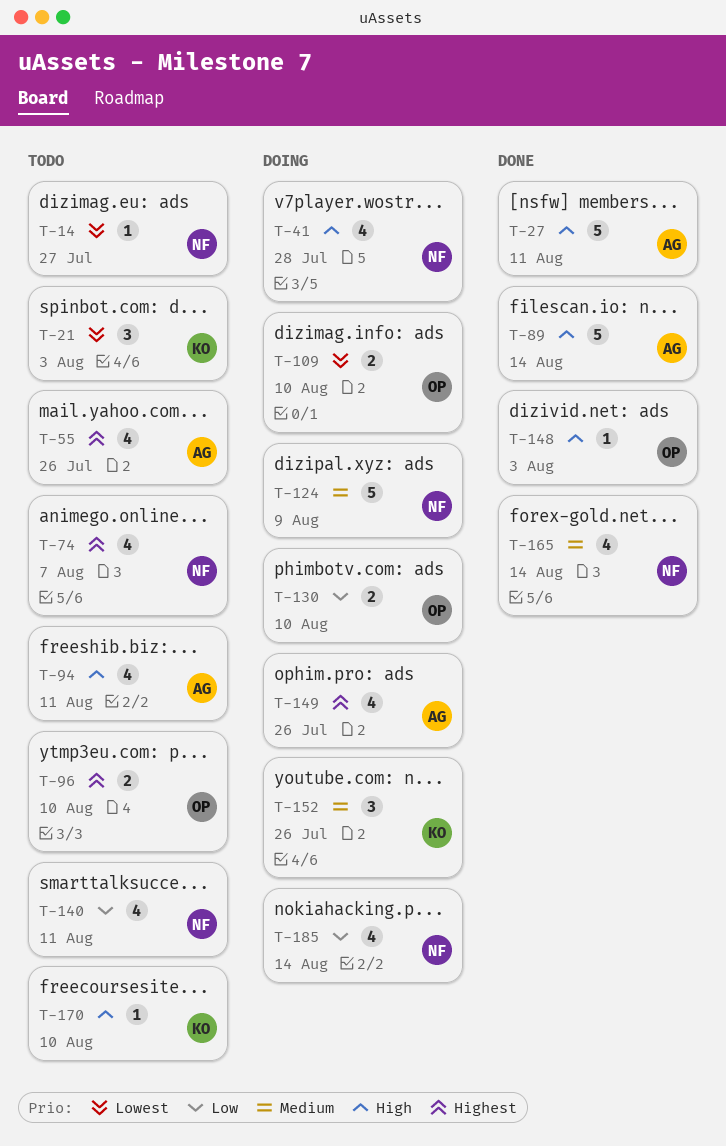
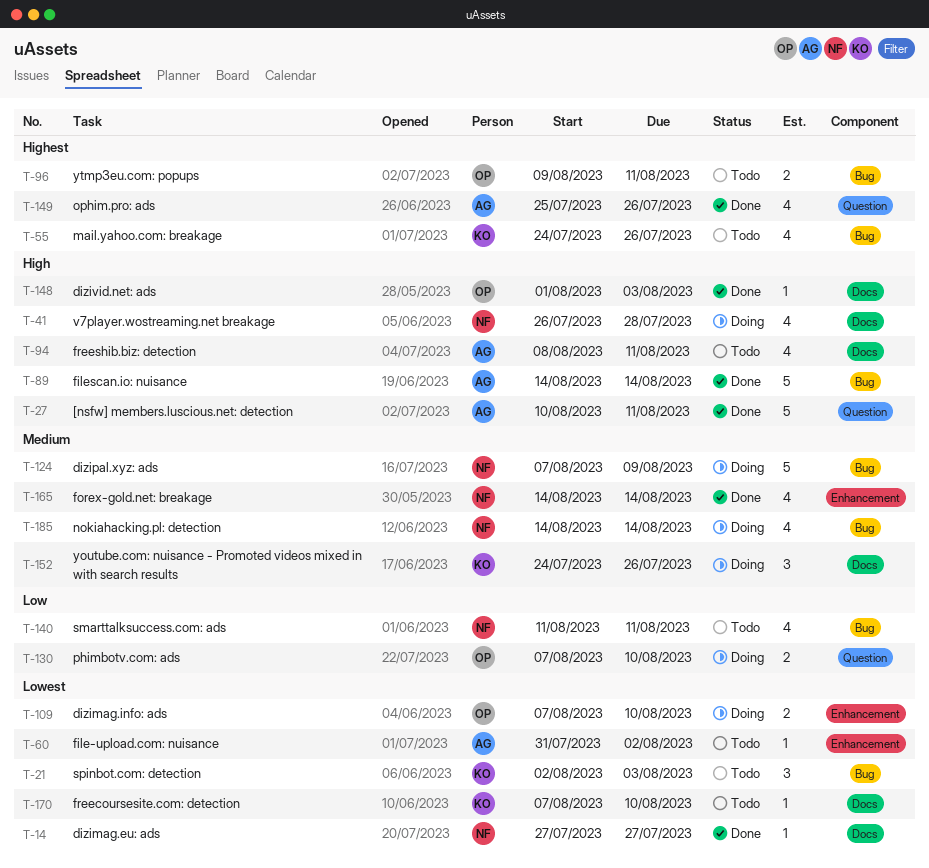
T-14, status: Todo -> Done
T-55, owner: AG -> KO
T-60: none -> present
T-74: present -> none
T-96, due: Aug 10 -> Aug 11
T-149, status: Doing -> Done
T-170, priority: High -> Lowest
T-185, priority: Low -> Medium

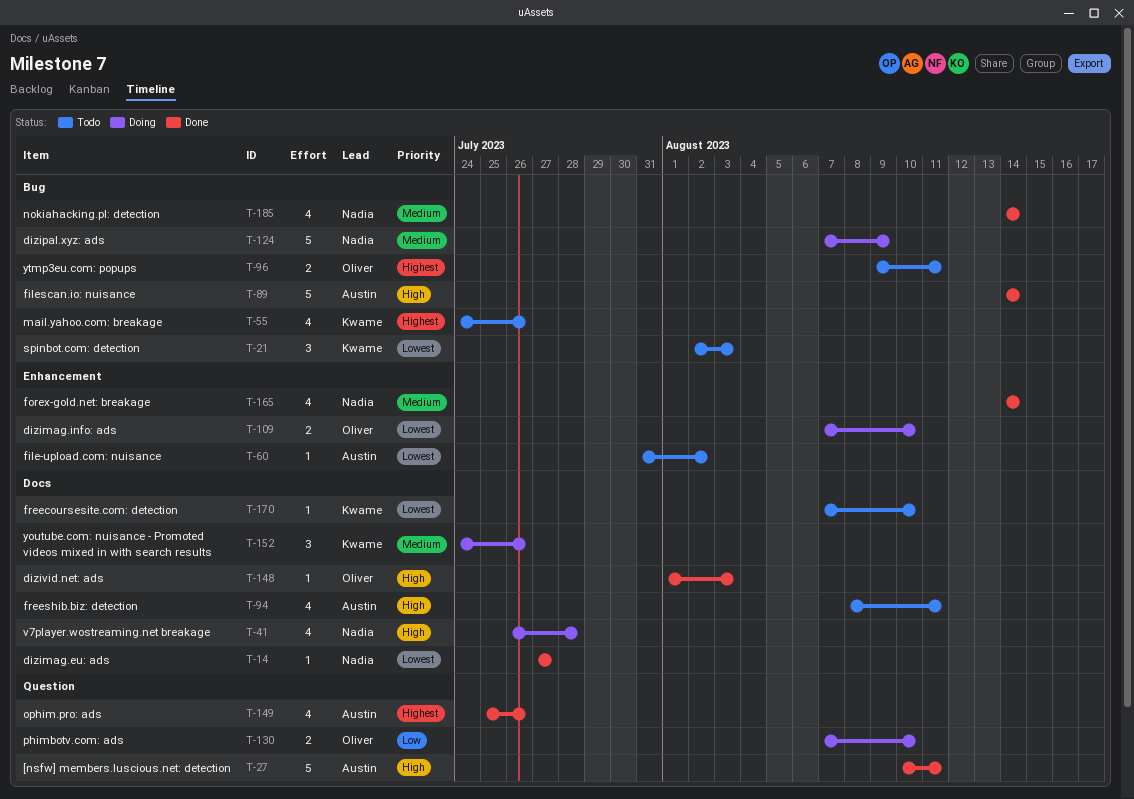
T-140: present -> none
T-185, status: Doing -> Done

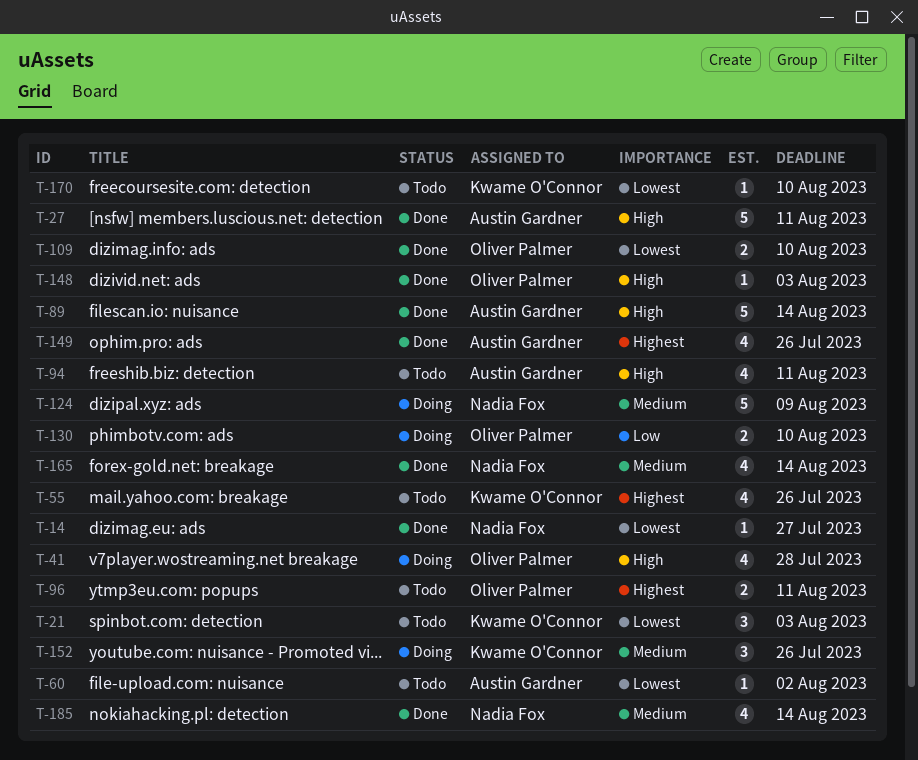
T-41, owner: Nadia Fox -> Oliver Palmer
T-109, status: Doing -> Done

